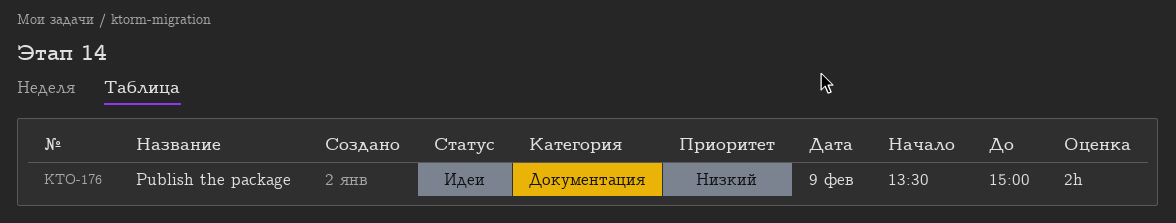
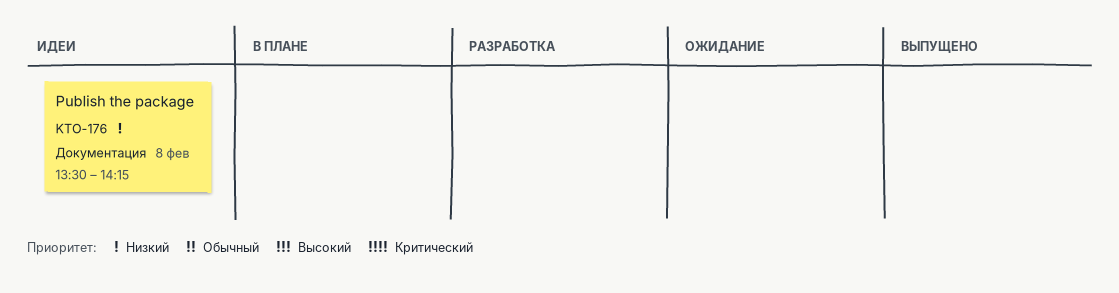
KTO-176, day: Feb 9 -> Feb 8
KTO-176, ends: 15:00 -> 14:15

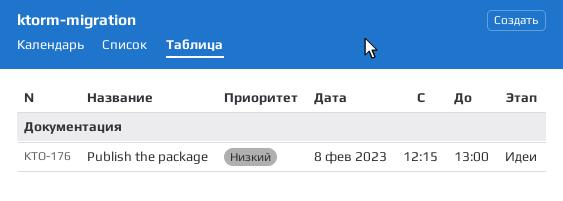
KTO-176, begins: 13:30 -> 12:15
KTO-176, ends: 14:15 -> 13:00

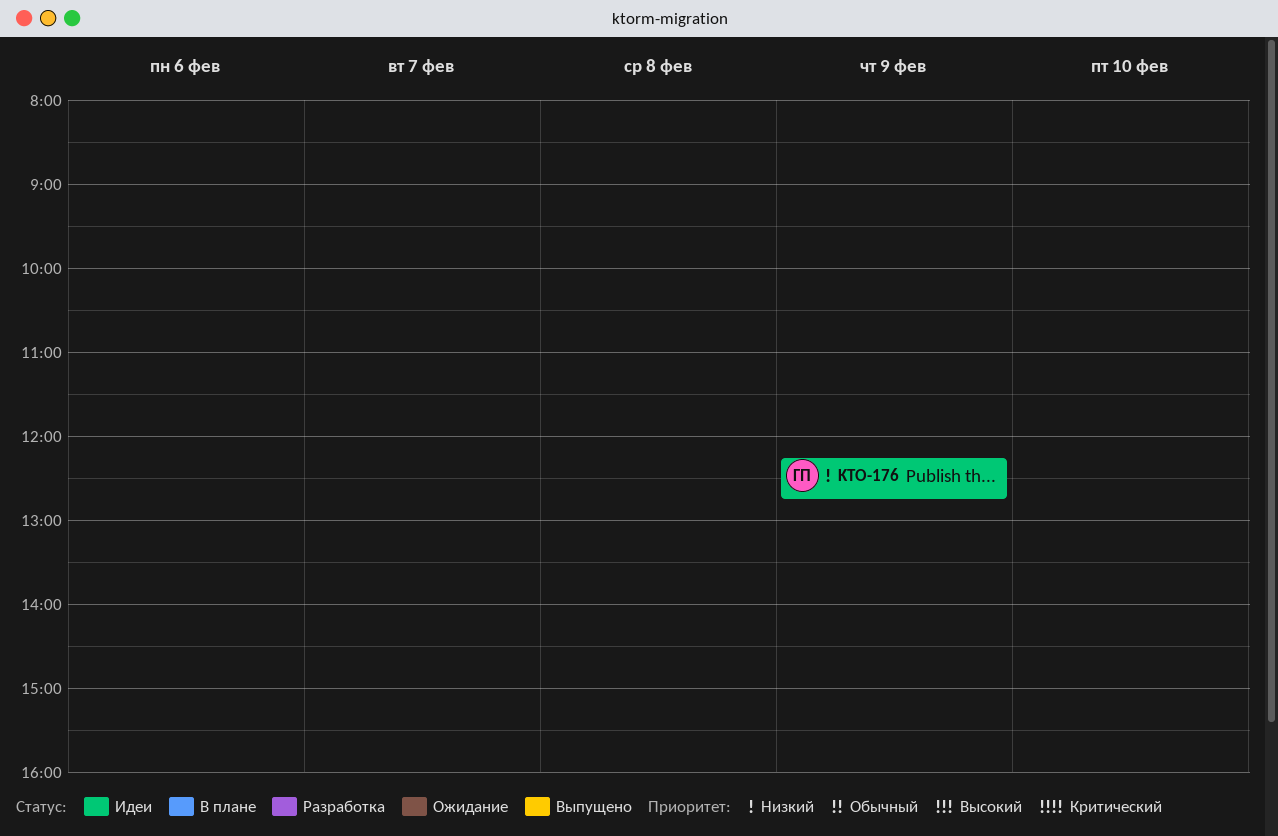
KTO-176, day: Feb 8 -> Feb 9
KTO-176, ends: 13:00 -> 12:45

